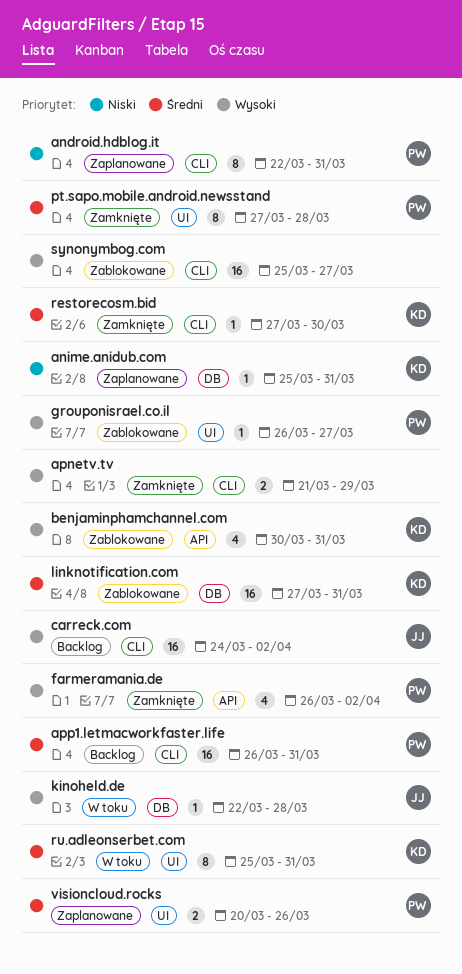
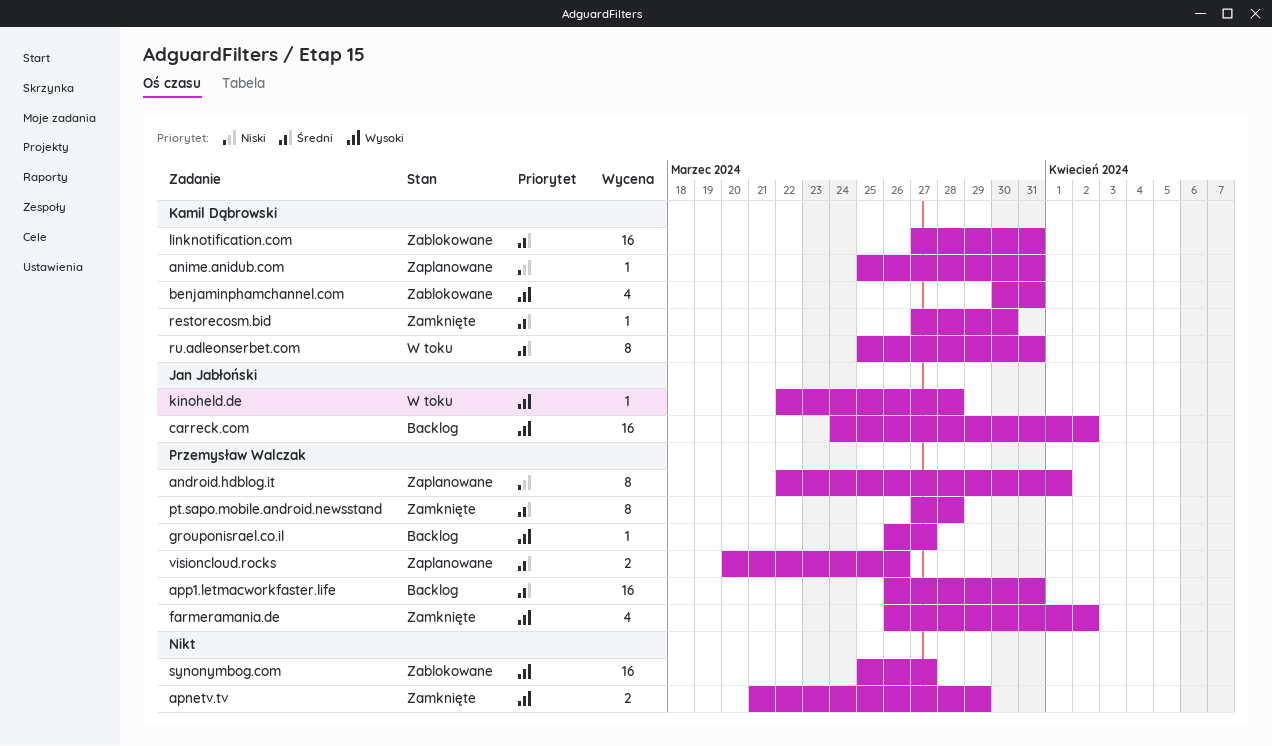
android.hdblog.it, due: Mar 31 -> Apr 1
grouponisrael.co.il, status: Zablokowane -> Backlog

